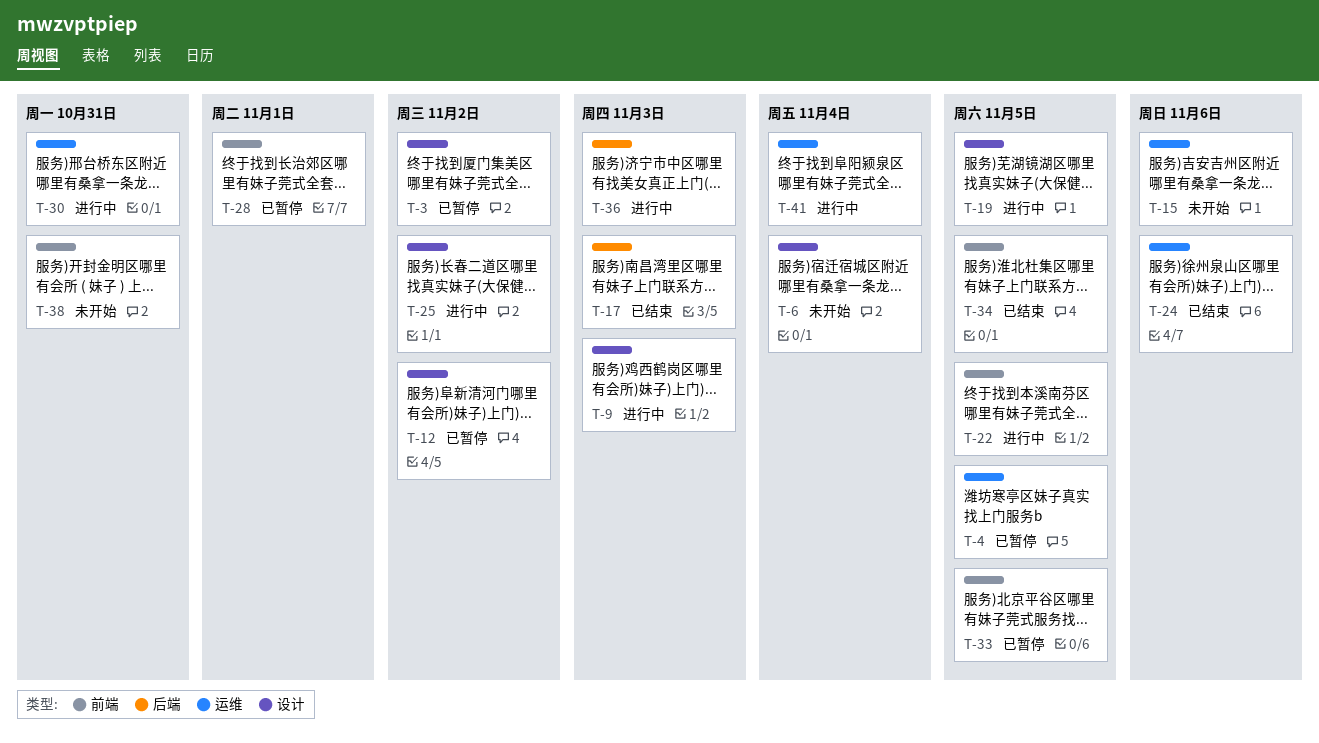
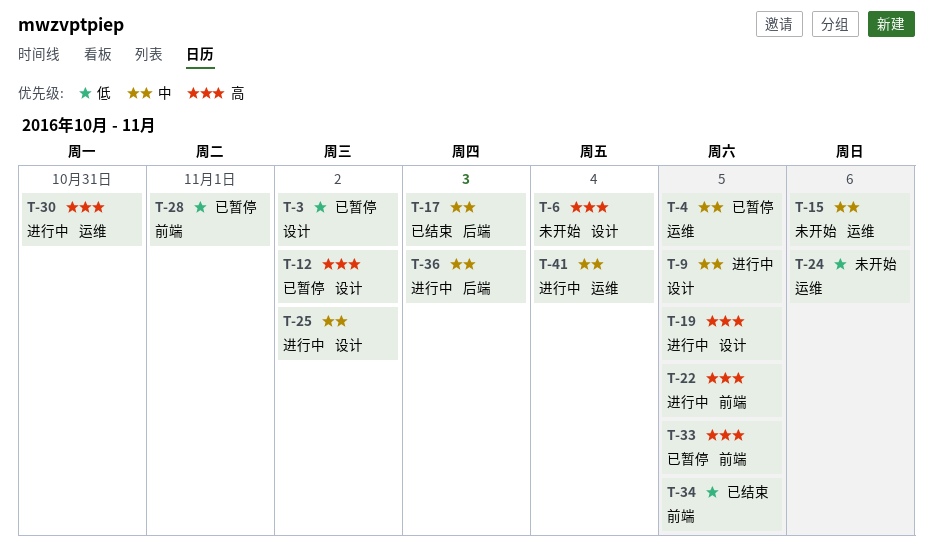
T-9, due: Nov 3 -> Nov 5
T-24, status: 已结束 -> 未开始
T-38: present -> none

